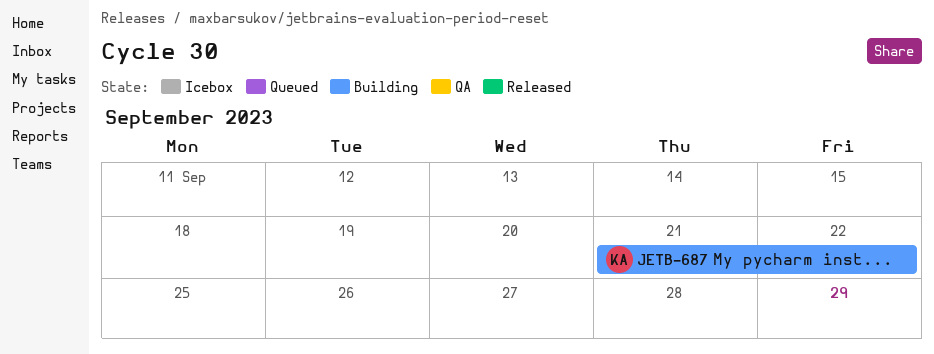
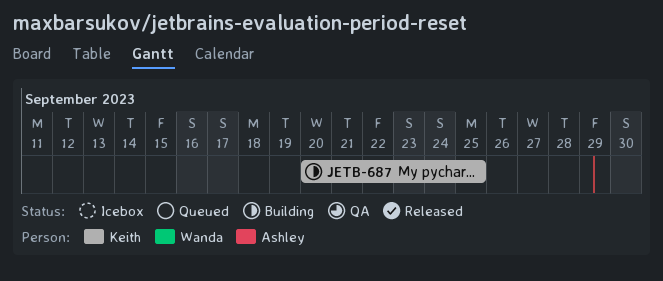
JETB-687, start: Sep 21 -> Sep 20
JETB-687, due: Sep 22 -> Sep 25

